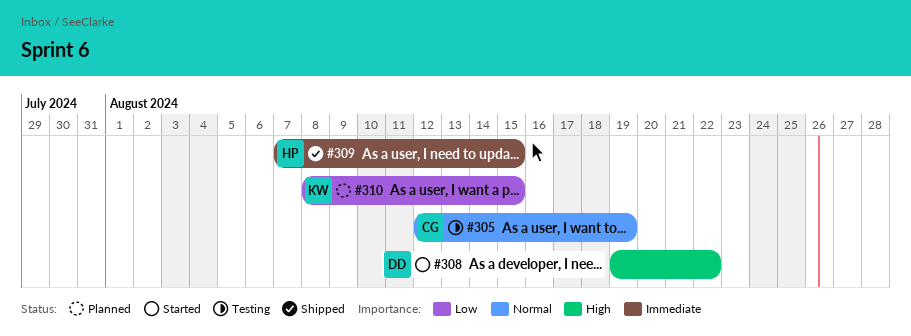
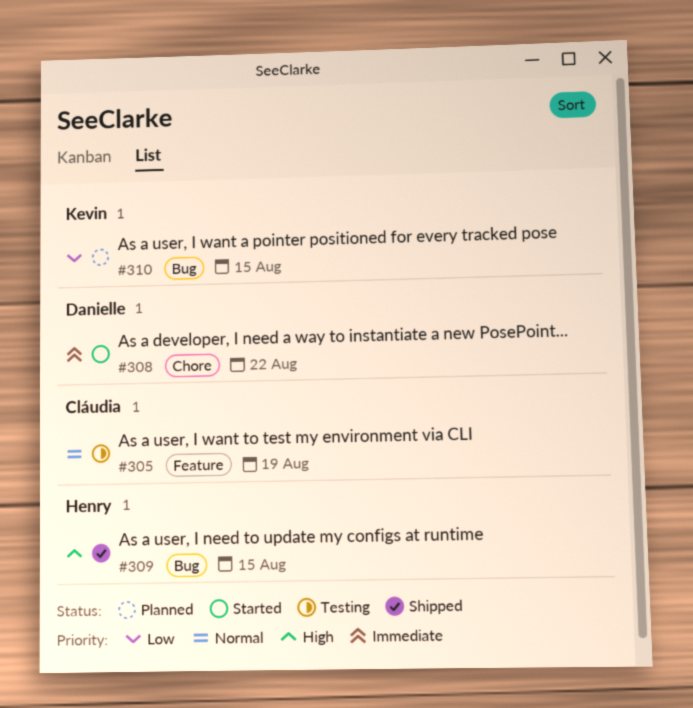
#308, priority: High -> Immediate
#309, priority: Immediate -> High

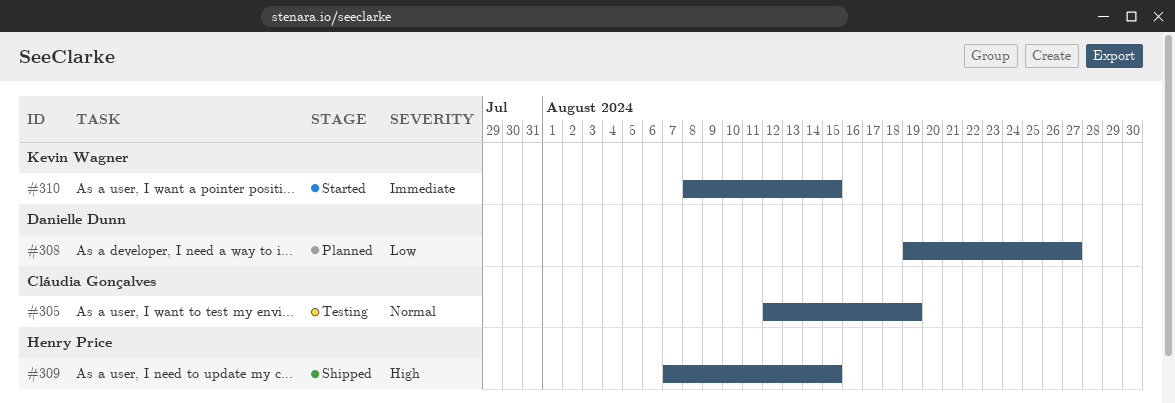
#308, status: Started -> Planned
#308, priority: Immediate -> Low
#308, due: Aug 22 -> Aug 27
#310, status: Planned -> Started
#310, priority: Low -> Immediate

